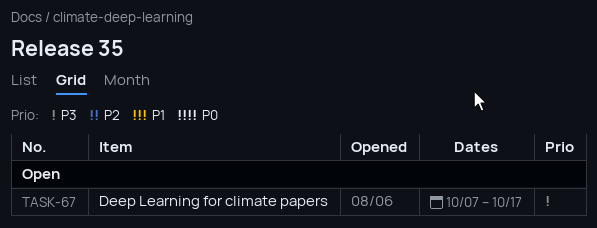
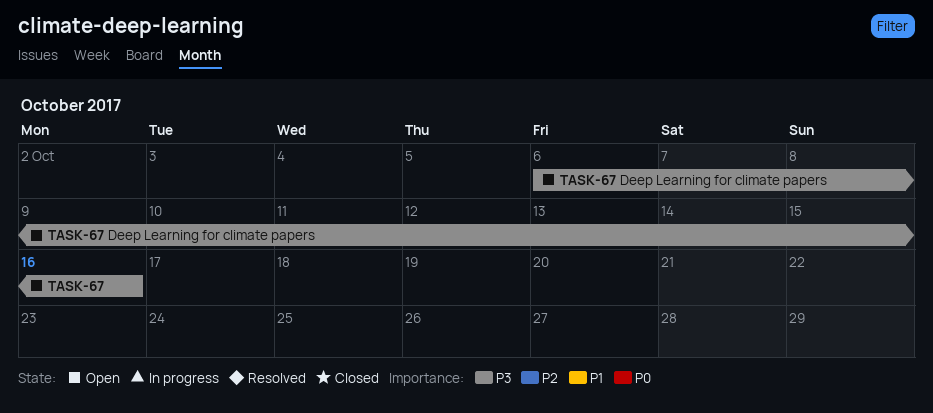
TASK-67, start: Oct 7 -> Oct 6
TASK-67, due: Oct 17 -> Oct 16

